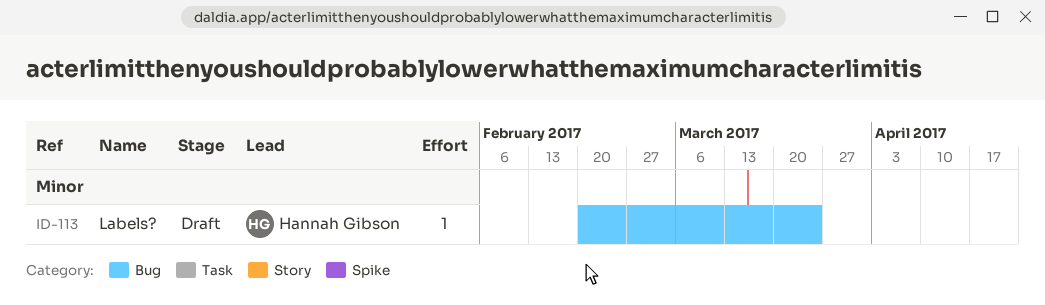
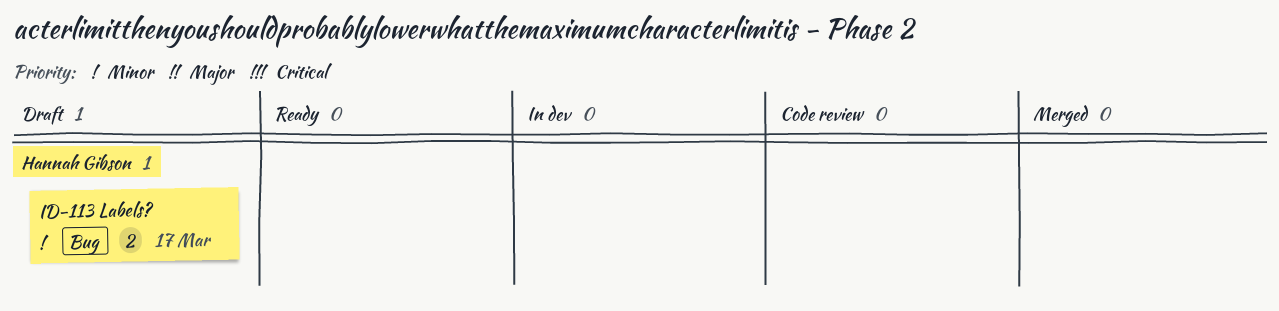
ID-113, estimate: 1 -> 2
ID-113, due: Mar 24 -> Mar 17

